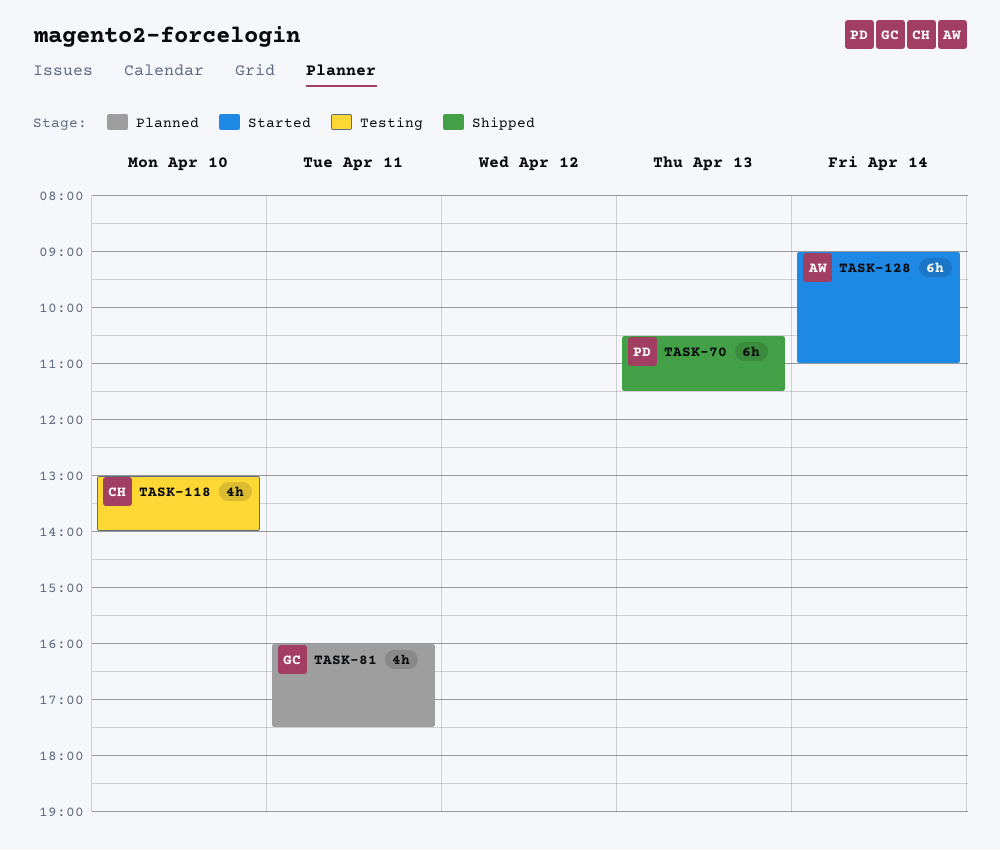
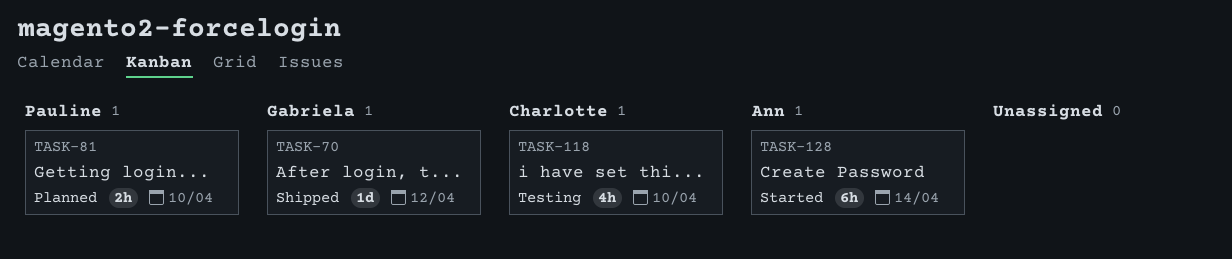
TASK-70, owner: Pauline -> Gabriela
TASK-70, estimate: 6h -> 1d
TASK-70, day: Apr 13 -> Apr 12
TASK-81, owner: Gabriela -> Pauline
TASK-81, estimate: 4h -> 2h
TASK-81, day: Apr 11 -> Apr 10

